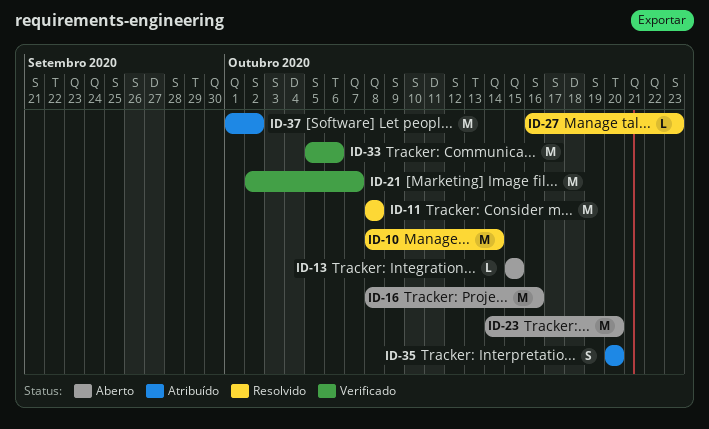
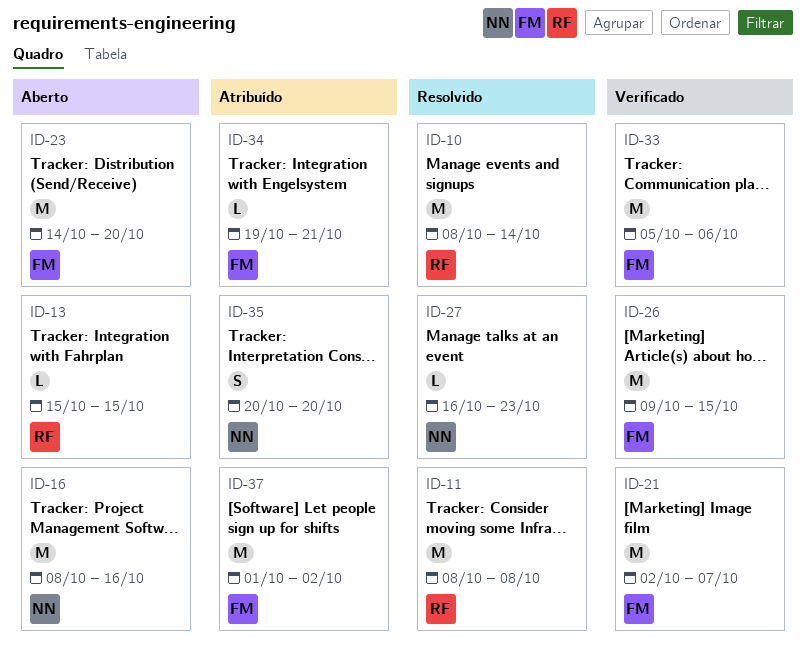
ID-26: none -> present
ID-34: none -> present

